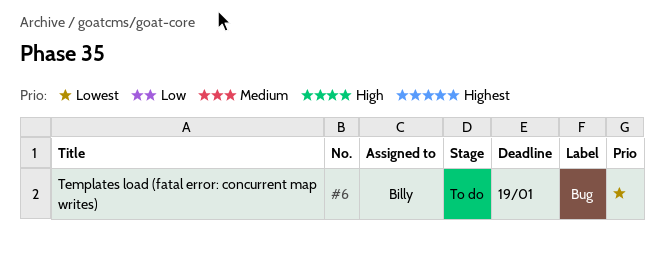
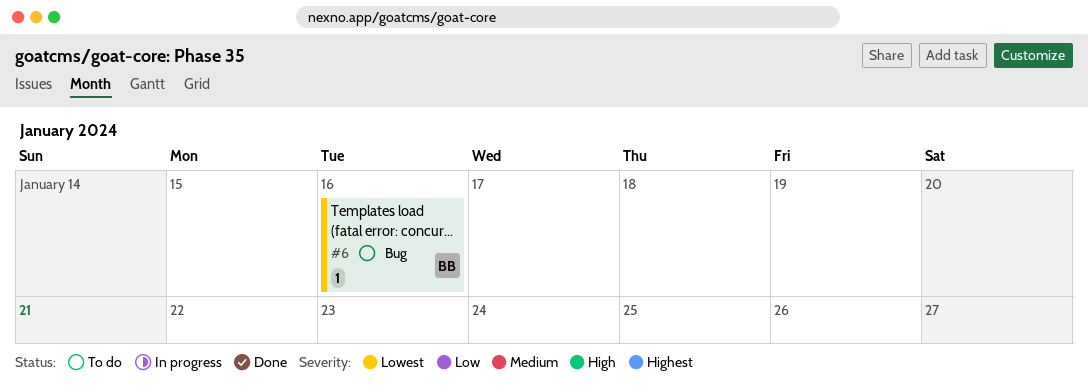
#6, due: Jan 19 -> Jan 16

